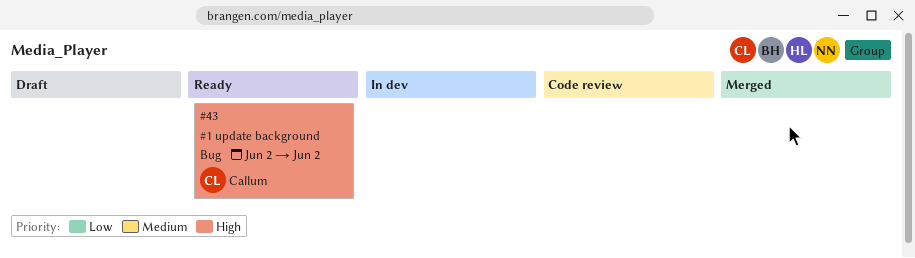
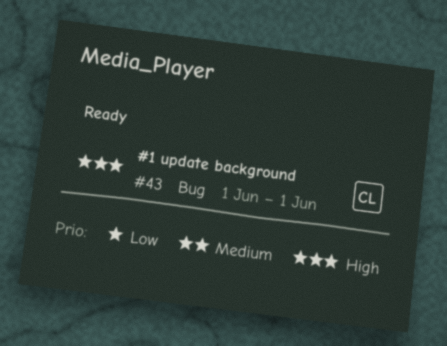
#43, start: Jun 2 -> Jun 1
#43, due: Jun 2 -> Jun 1

